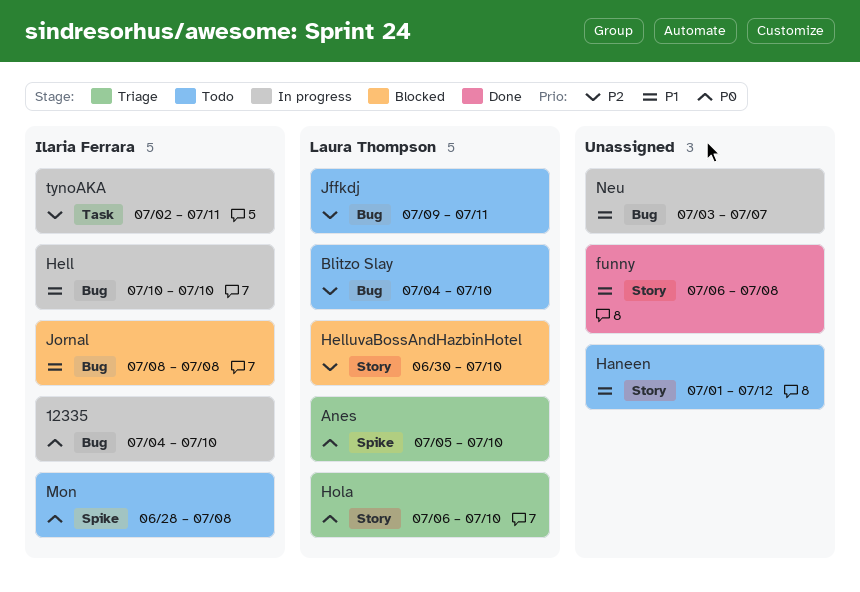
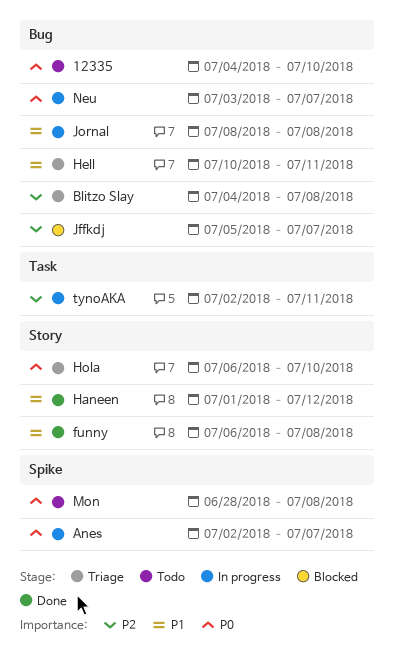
12335, status: In progress -> Todo
Anes, status: Triage -> In progress
Anes, start: Jul 5 -> Jul 2
Anes, due: Jul 10 -> Jul 7
Blitzo Slay, status: Todo -> Triage
Blitzo Slay, due: Jul 10 -> Jul 8
Haneen, status: Todo -> Done
Hell, status: In progress -> Triage
Hell, due: Jul 10 -> Jul 11
HelluvaBossAndHazbinHotel: present -> none
Jffkdj, status: Todo -> Blocked
Jffkdj, start: Jul 9 -> Jul 5
Jffkdj, due: Jul 11 -> Jul 7
Jornal, status: Blocked -> In progress
Neu, priority: P1 -> P0

